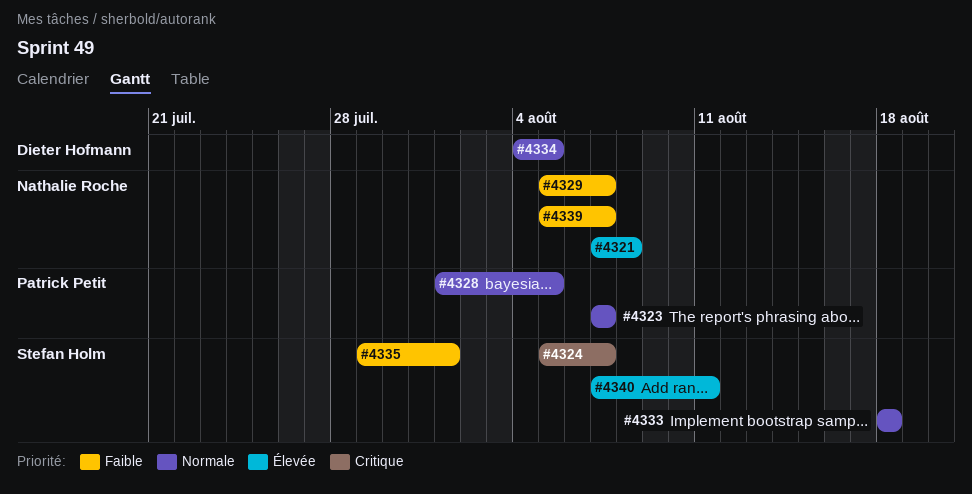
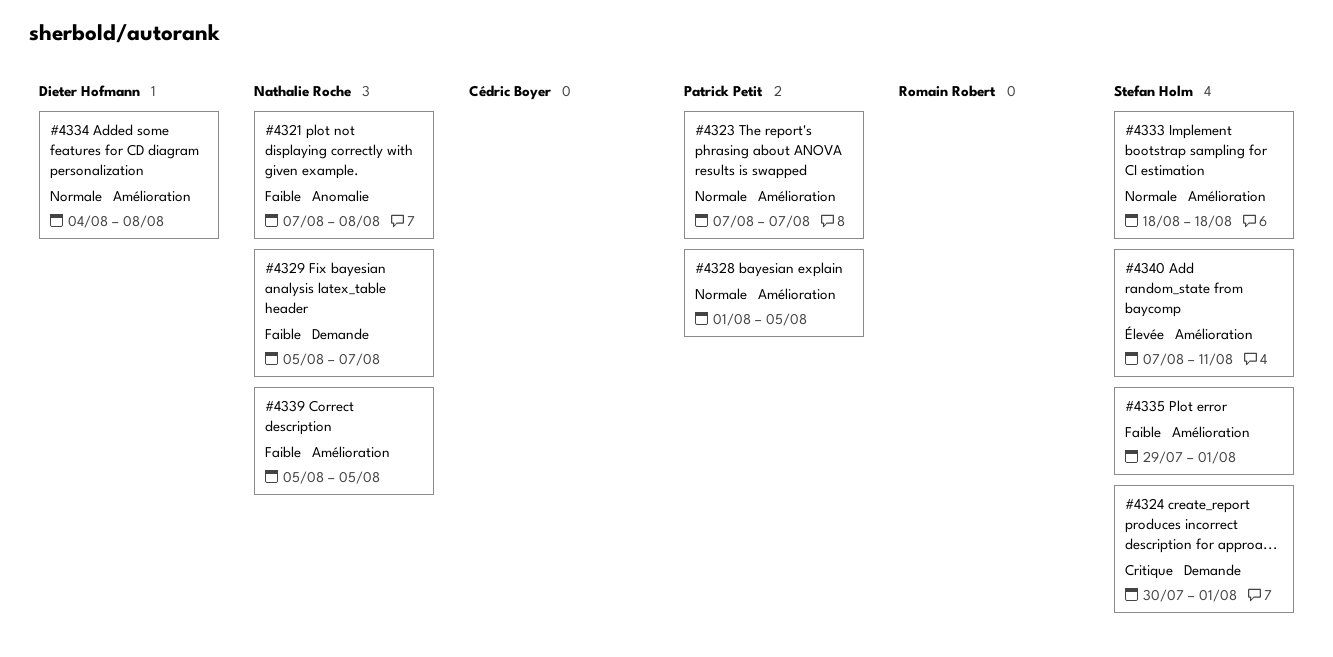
#4321, priority: Élevée -> Faible
#4324, start: Aug 5 -> Jul 30
#4324, due: Aug 7 -> Aug 1
#4334, due: Aug 5 -> Aug 8
#4339, due: Aug 7 -> Aug 5

